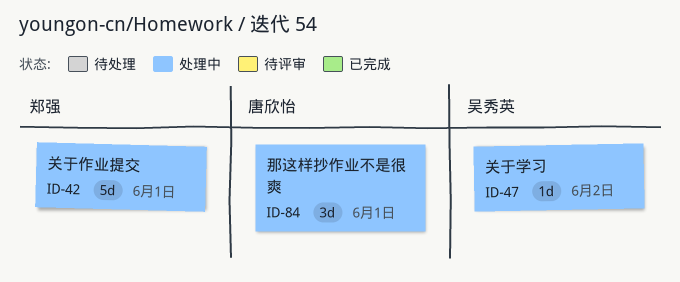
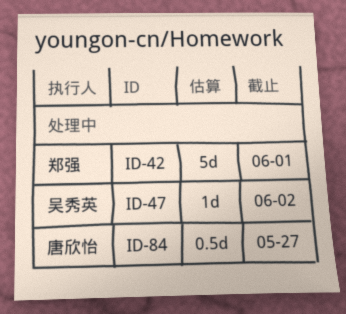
ID-84, estimate: 3d -> 0.5d
ID-84, due: Jun 1 -> May 27

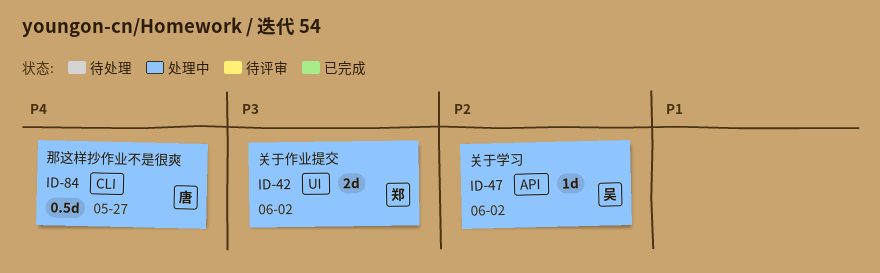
ID-42, estimate: 5d -> 2d
ID-42, due: Jun 1 -> Jun 2

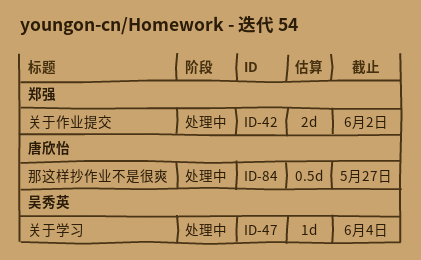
ID-47, due: Jun 2 -> Jun 4

